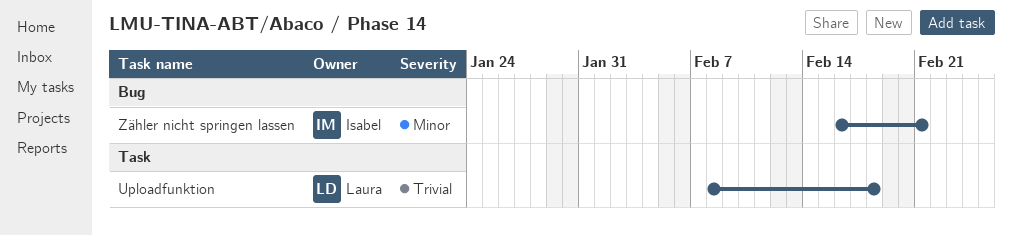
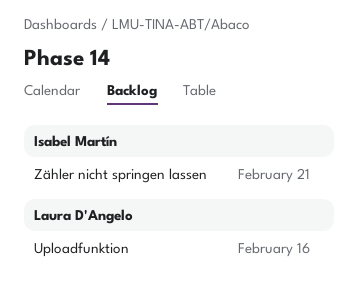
Uploadfunktion, due: Feb 18 -> Feb 16

